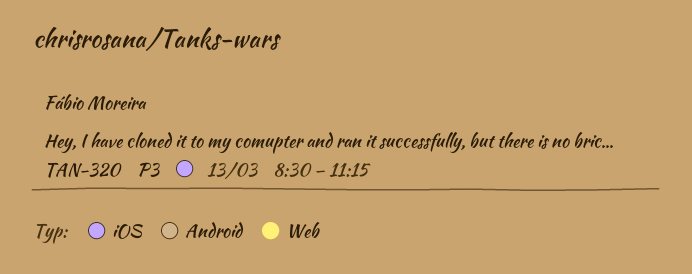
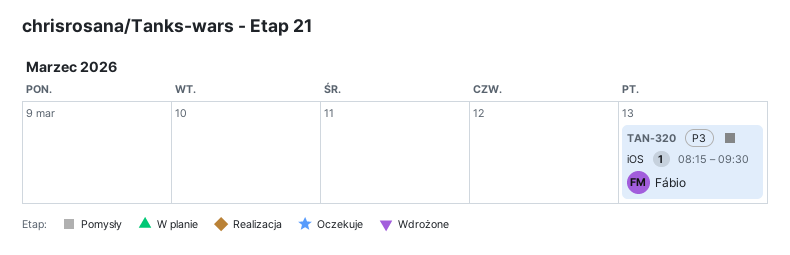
TAN-320, begins: 08:30 -> 08:15
TAN-320, ends: 11:15 -> 09:30

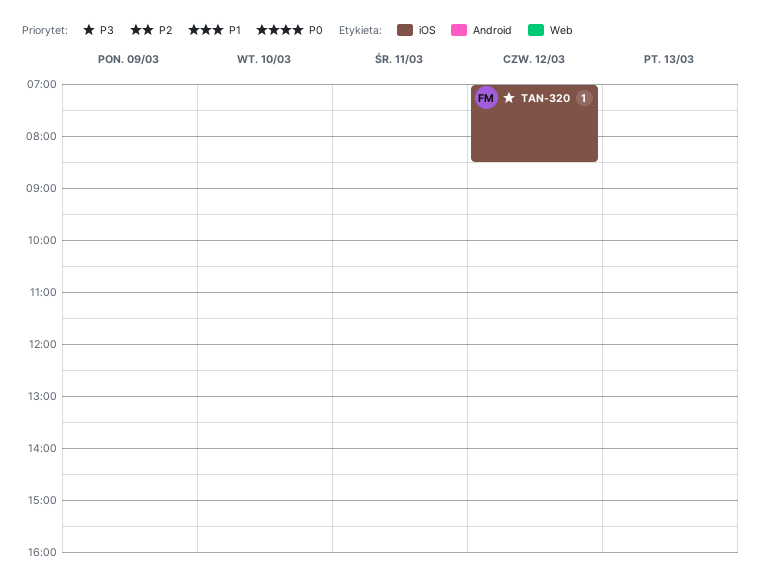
TAN-320, day: Mar 13 -> Mar 12
TAN-320, begins: 08:15 -> 07:00
TAN-320, ends: 09:30 -> 08:30

